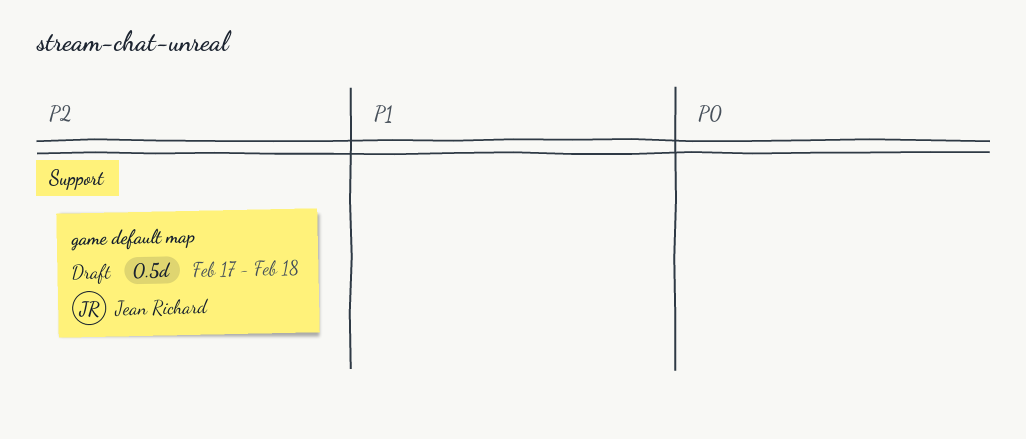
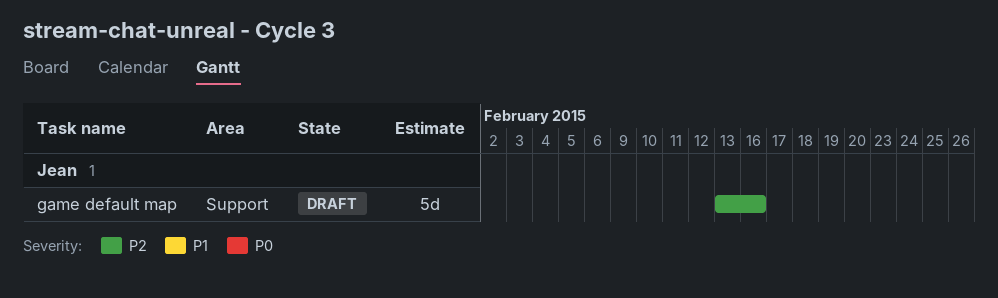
game default map, estimate: 0.5d -> 5d
game default map, start: Feb 17 -> Feb 13
game default map, due: Feb 18 -> Feb 16

